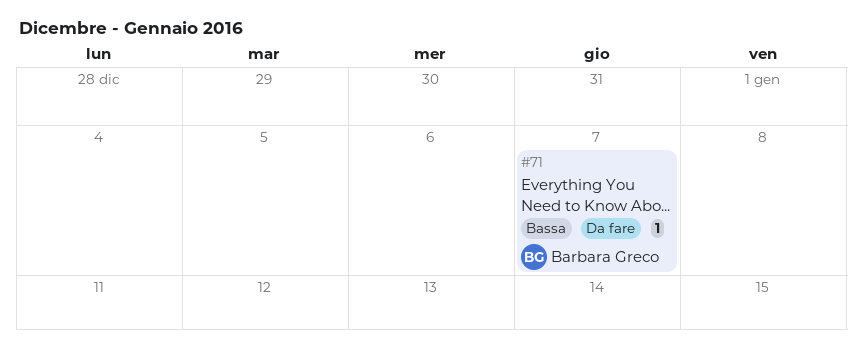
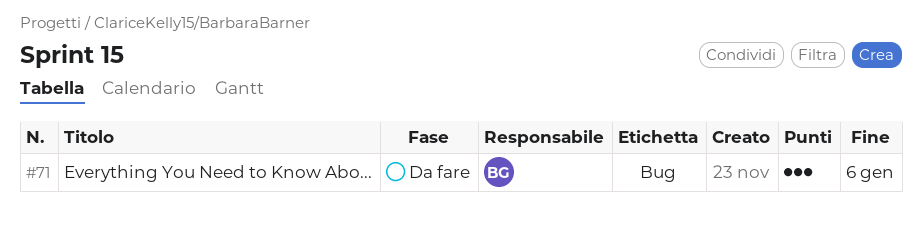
#71, estimate: 1 -> 3
#71, due: Jan 7 -> Jan 6

